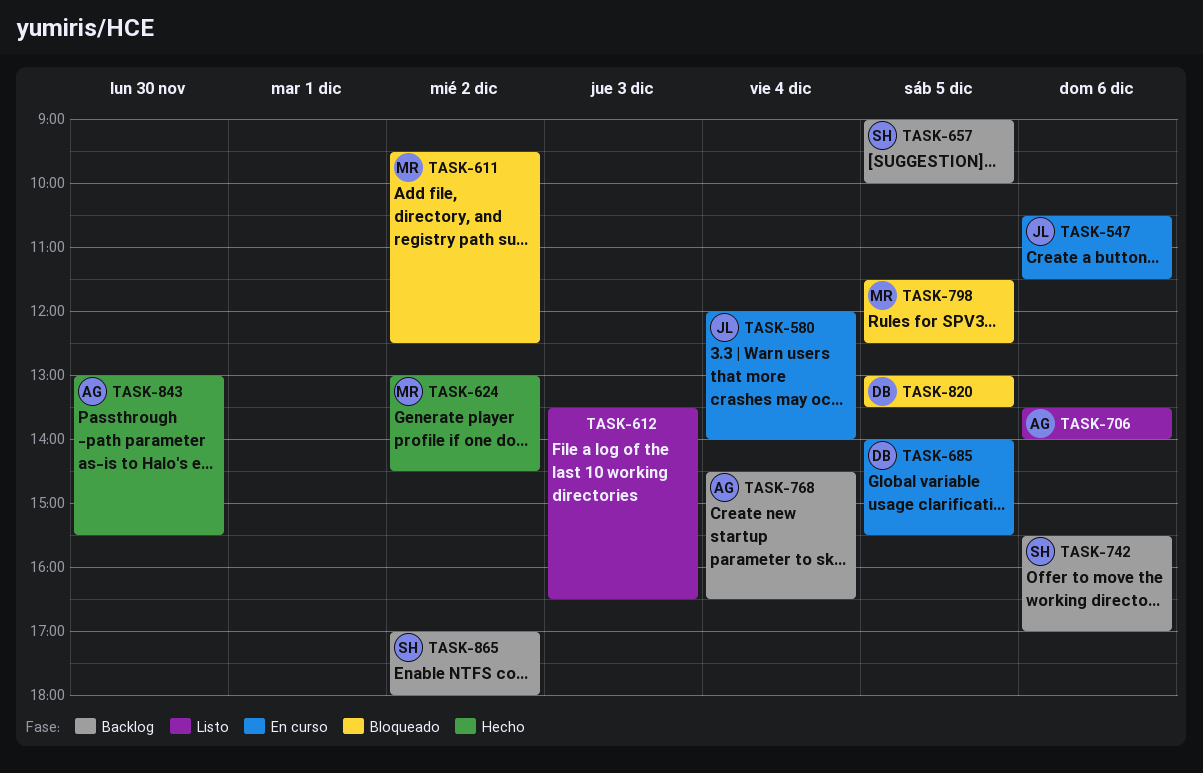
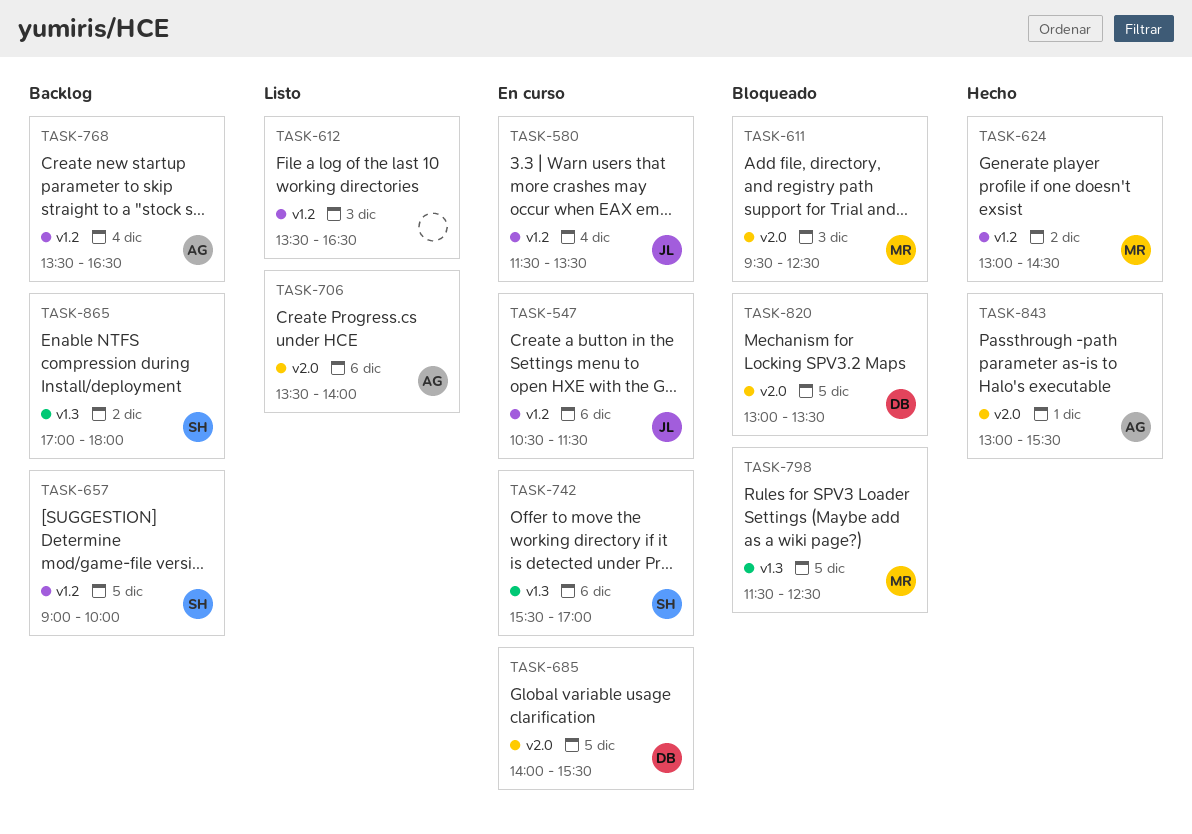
TASK-580, begins: 12:00 -> 11:30
TASK-580, ends: 14:00 -> 13:30
TASK-611, day: Dec 2 -> Dec 3
TASK-742, status: Backlog -> En curso
TASK-768, begins: 14:30 -> 13:30
TASK-843, day: Nov 30 -> Dec 1

